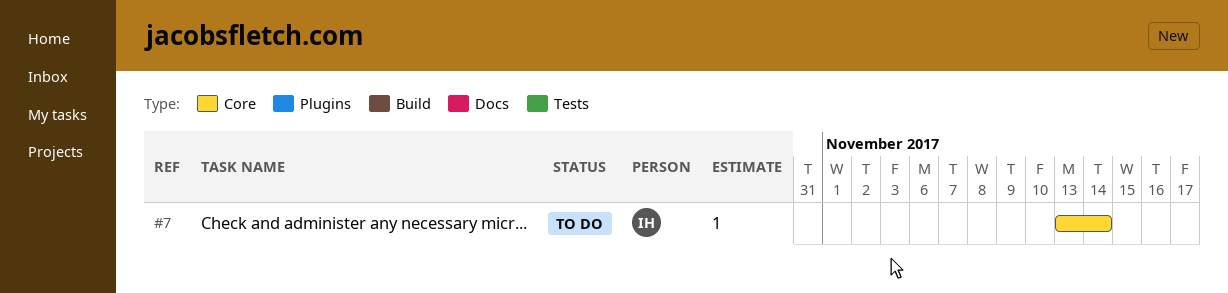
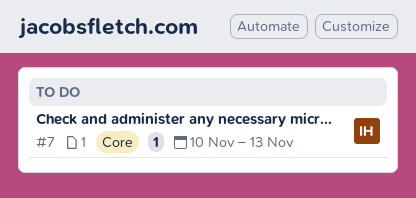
#7, start: Nov 13 -> Nov 10
#7, due: Nov 14 -> Nov 13

